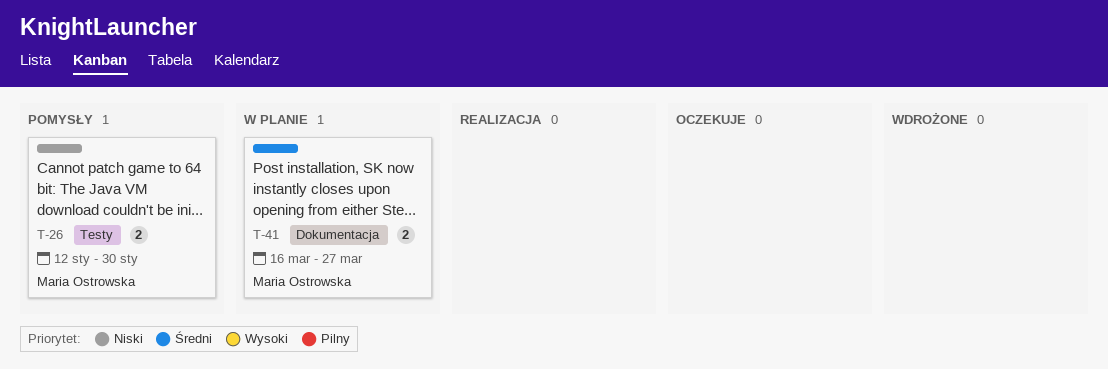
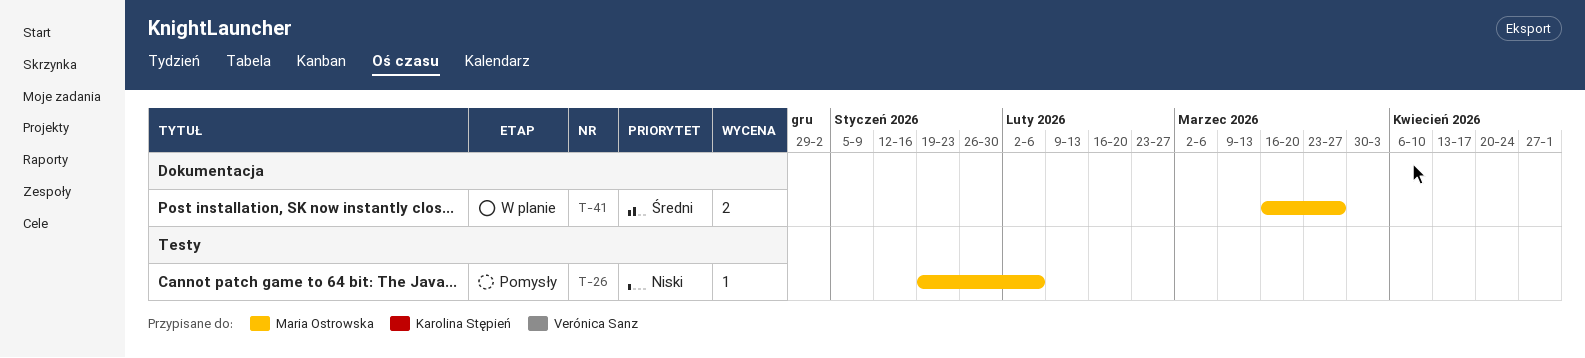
T-26, estimate: 2 -> 1
T-26, start: Jan 12 -> Jan 19
T-26, due: Jan 30 -> Feb 6

